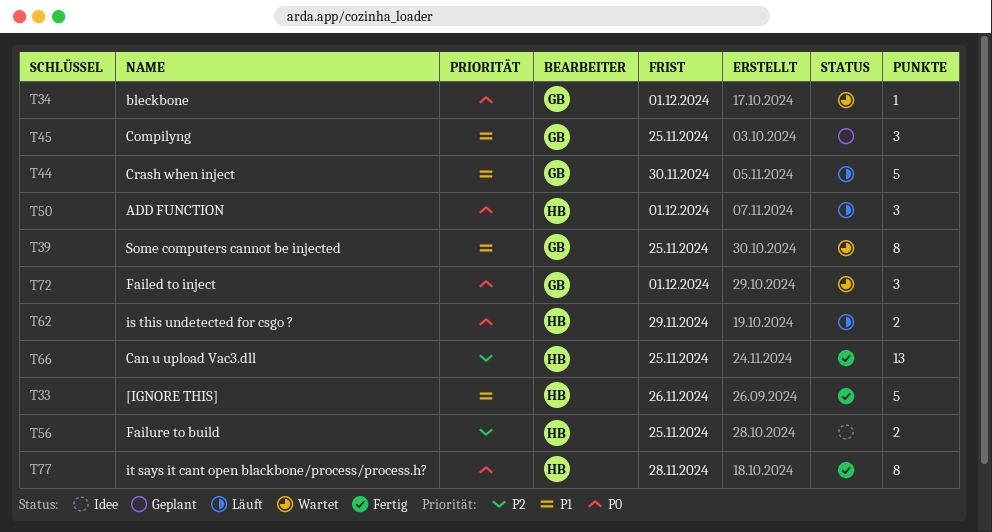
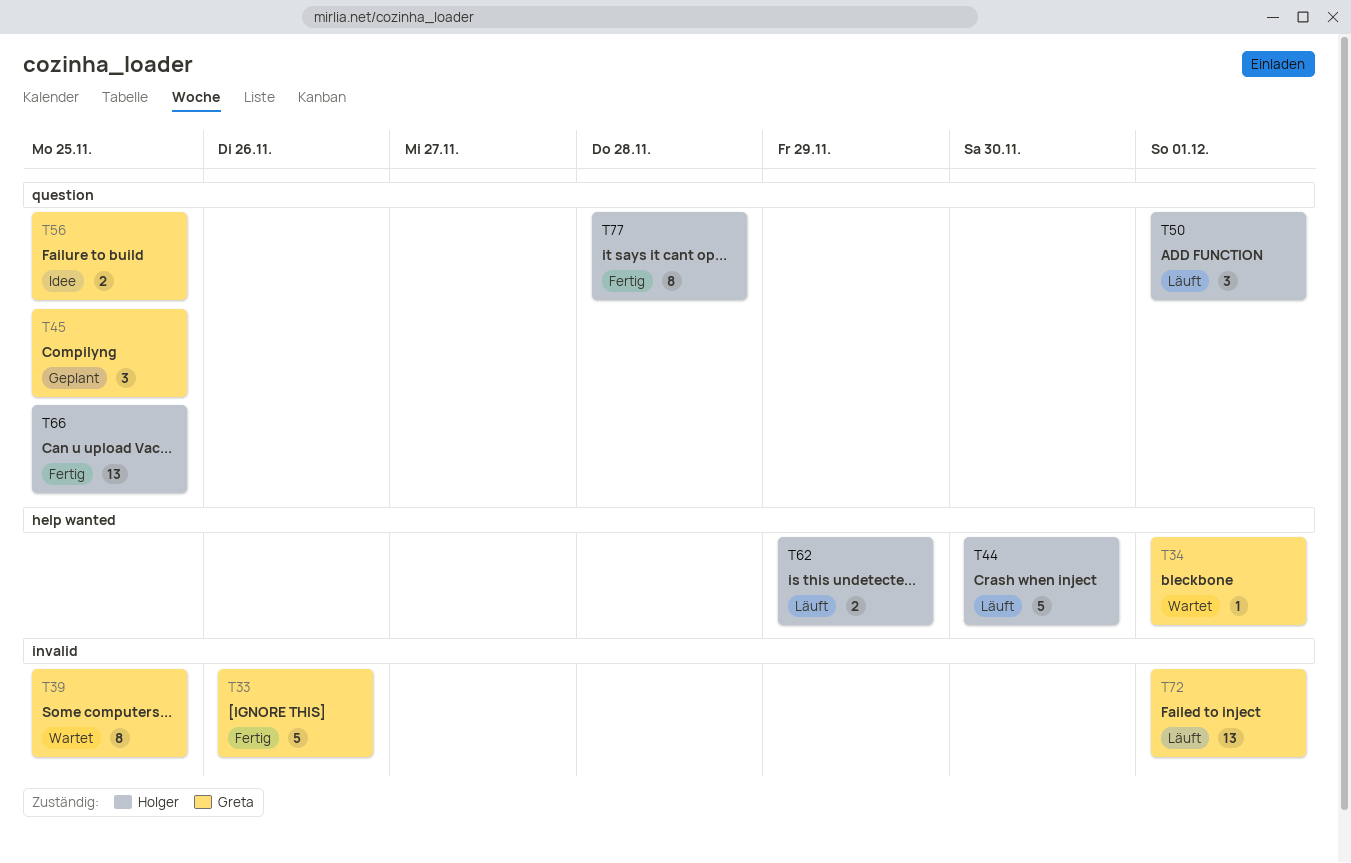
T33, owner: Holger -> Greta
T44, owner: Greta -> Holger
T56, owner: Holger -> Greta
T72, status: Wartet -> Läuft
T72, estimate: 3 -> 13

